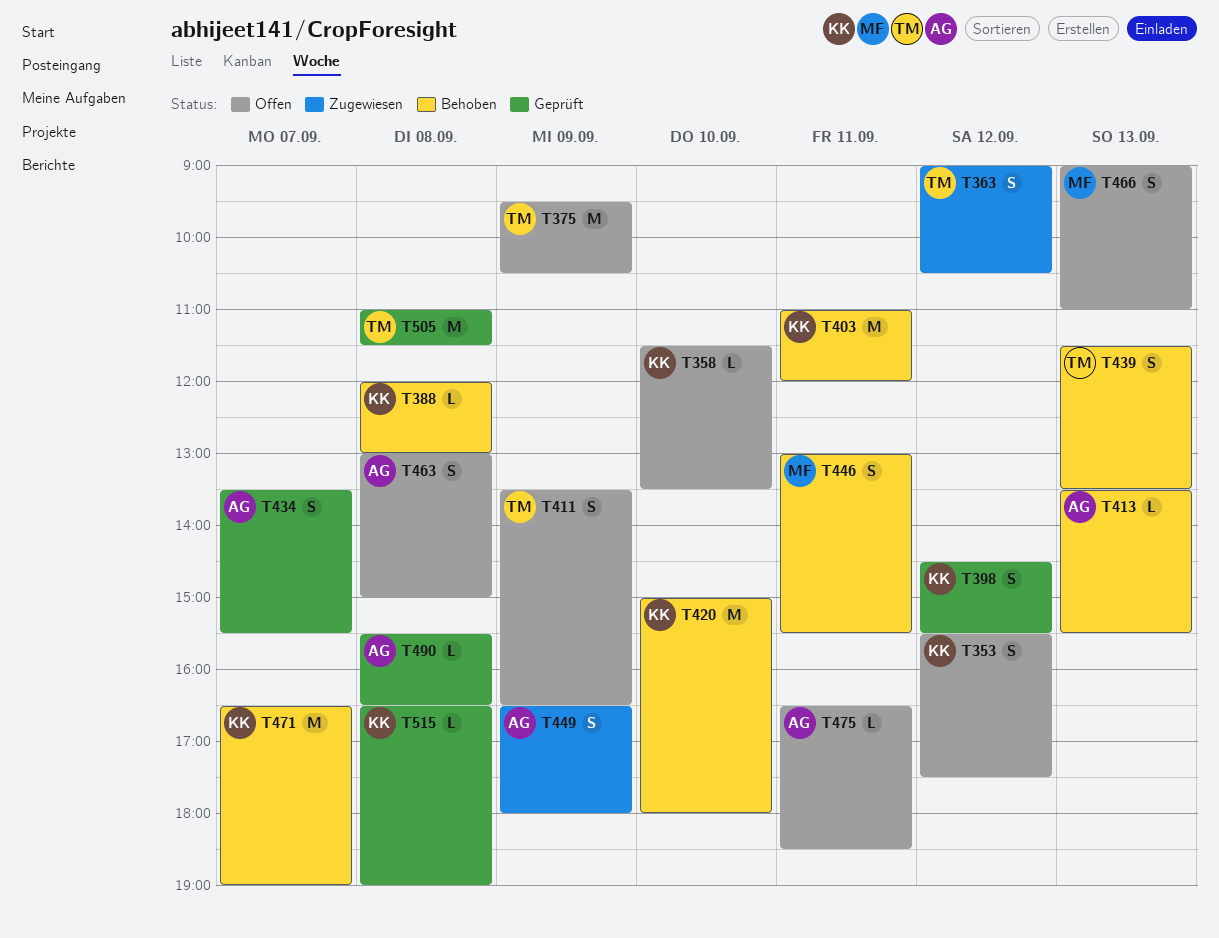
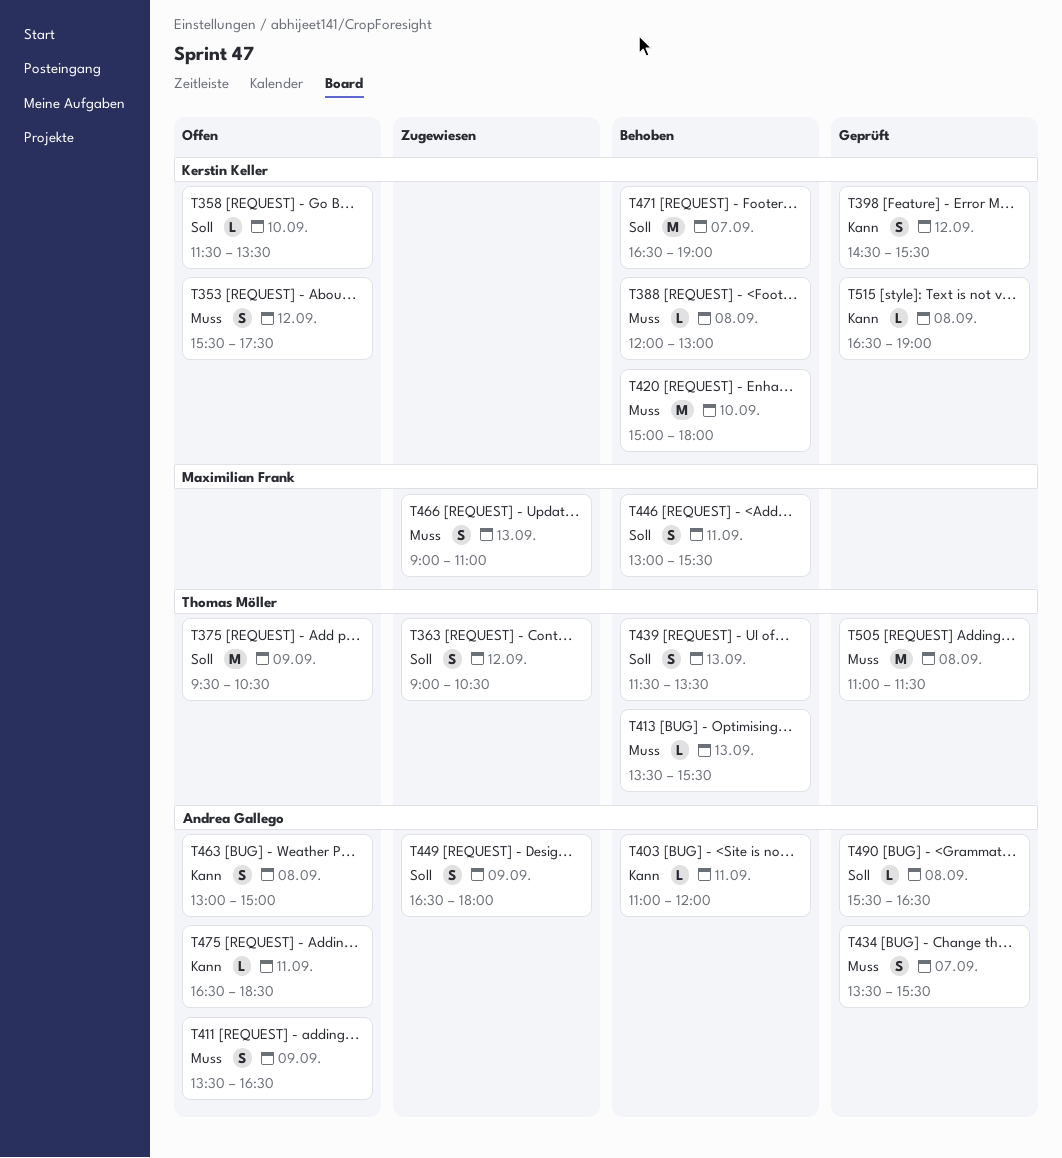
T403, owner: Kerstin Keller -> Andrea Gallego
T403, estimate: M -> L
T411, owner: Thomas Möller -> Andrea Gallego
T413, owner: Andrea Gallego -> Thomas Möller
T466, status: Offen -> Zugewiesen

